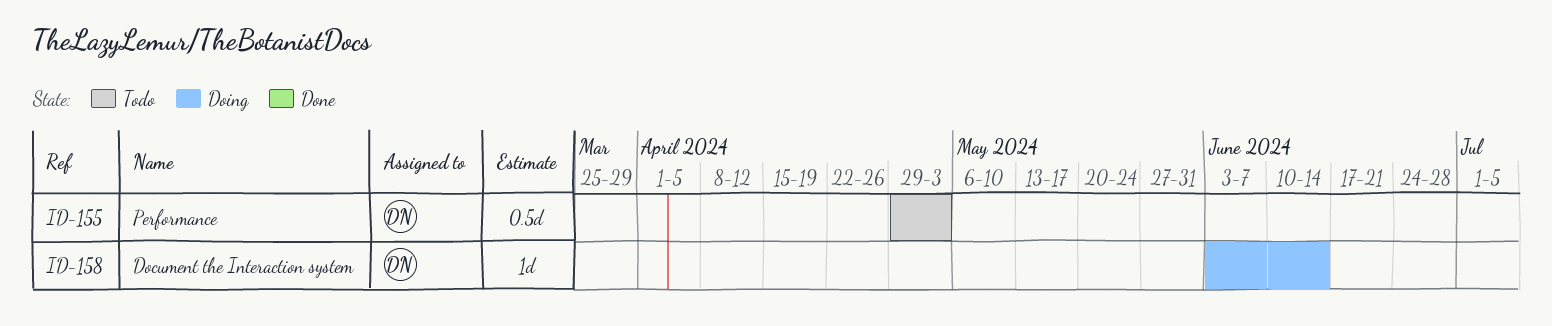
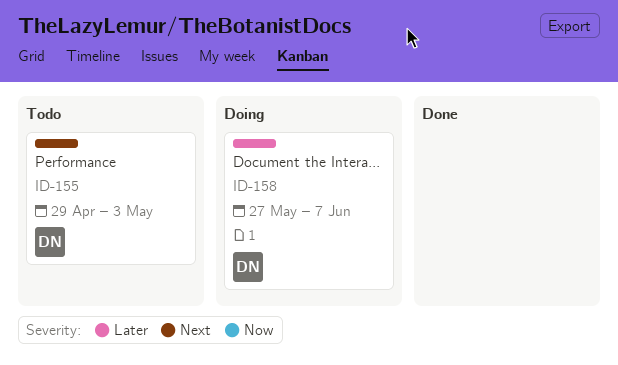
ID-158, start: Jun 3 -> May 27
ID-158, due: Jun 14 -> Jun 7

